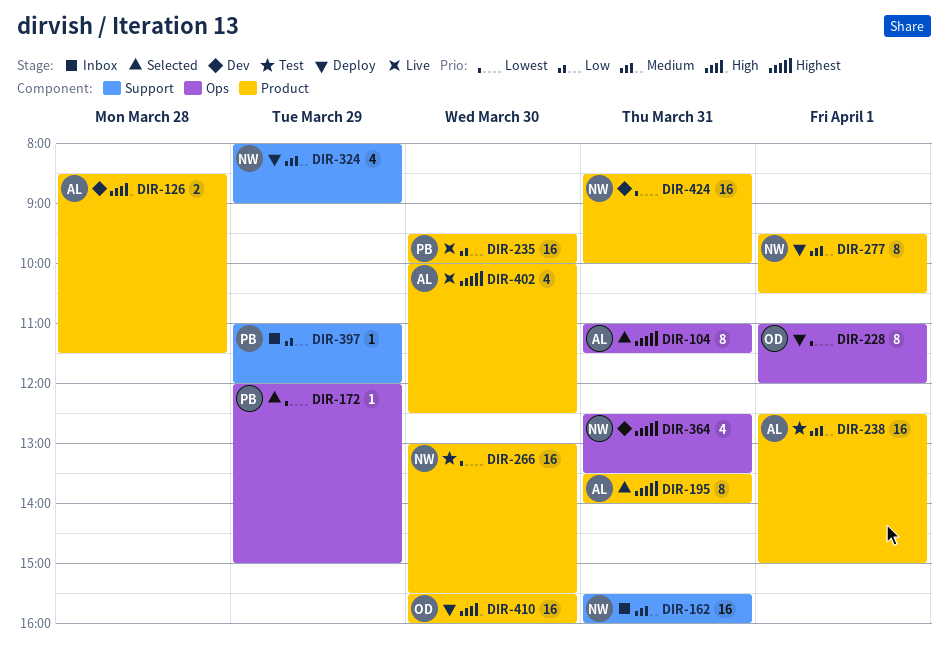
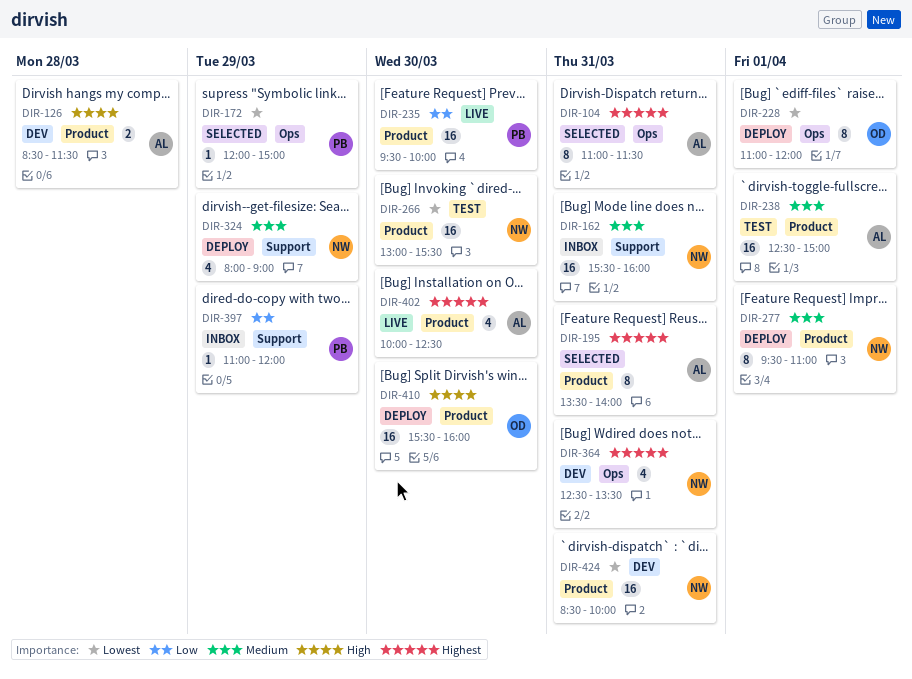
DIR-277, ends: 10:30 -> 11:00

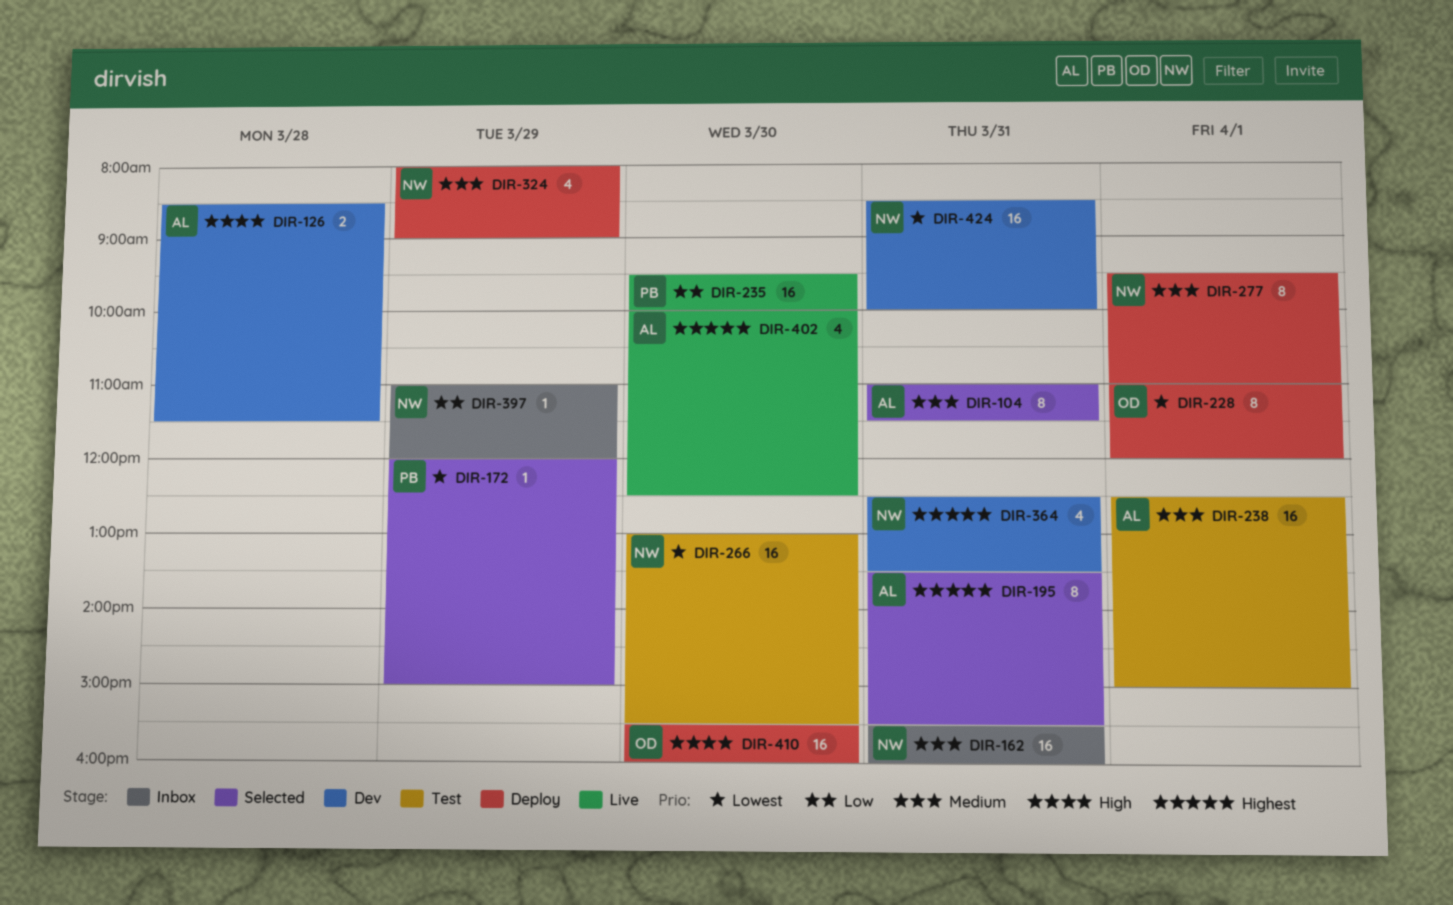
DIR-104, priority: Highest -> Medium
DIR-195, ends: 14:00 -> 15:30
DIR-397, owner: PB -> NW

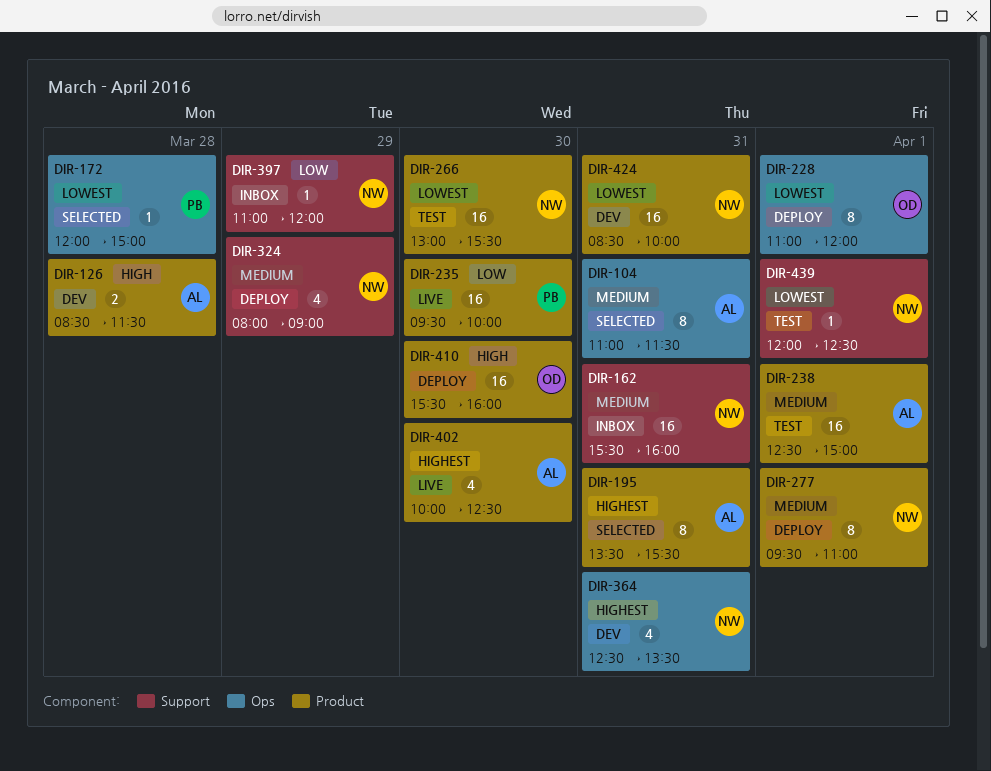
DIR-172, day: Mar 29 -> Mar 28
DIR-439: none -> present

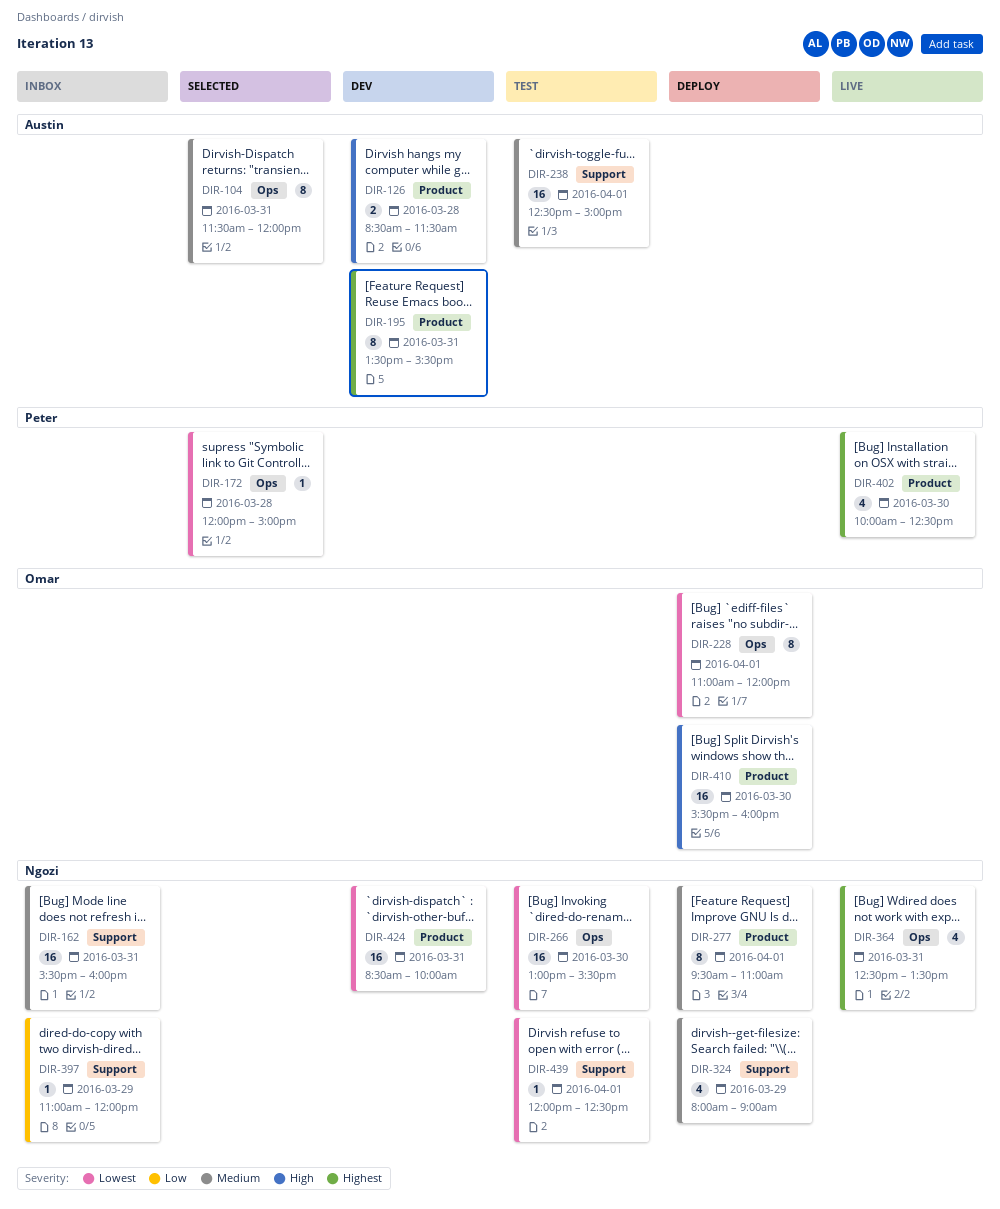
DIR-104, begins: 11:00 -> 11:30
DIR-104, ends: 11:30 -> 12:00
DIR-195, status: Selected -> Dev
DIR-235: present -> none
DIR-238, label: Product -> Support
DIR-266, label: Product -> Ops
DIR-364, status: Dev -> Live
DIR-402, owner: Austin -> Peter

